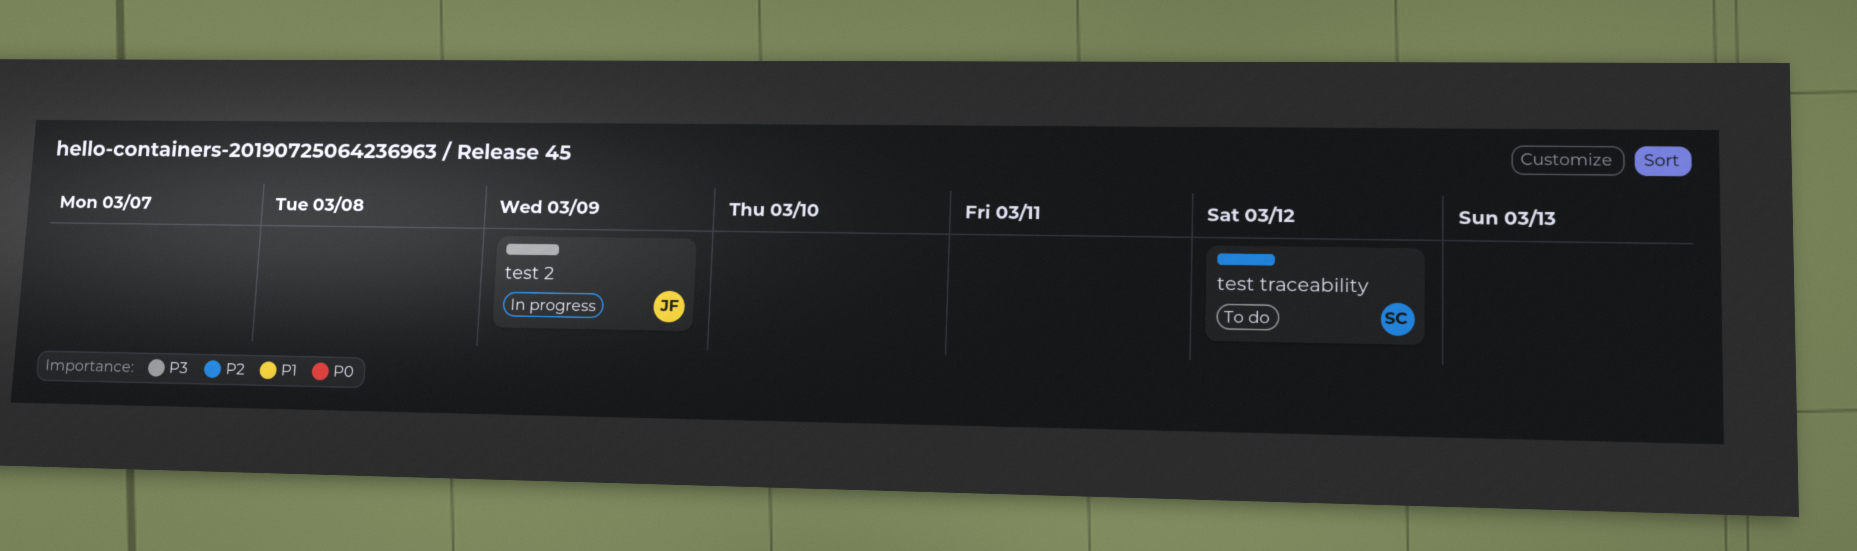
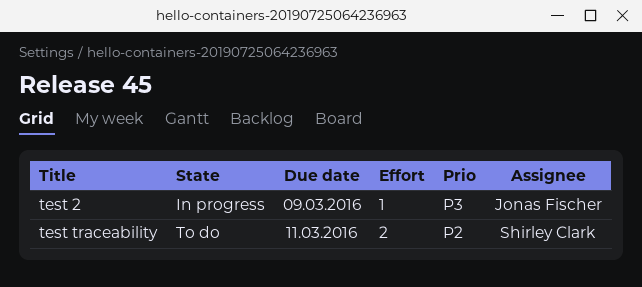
test traceability, due: Mar 12 -> Mar 11

